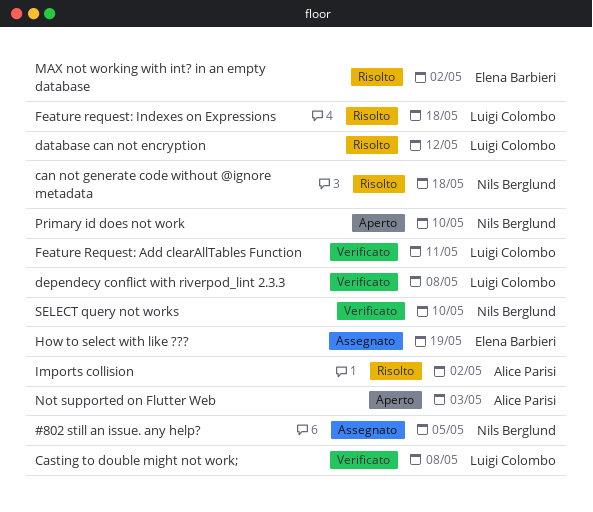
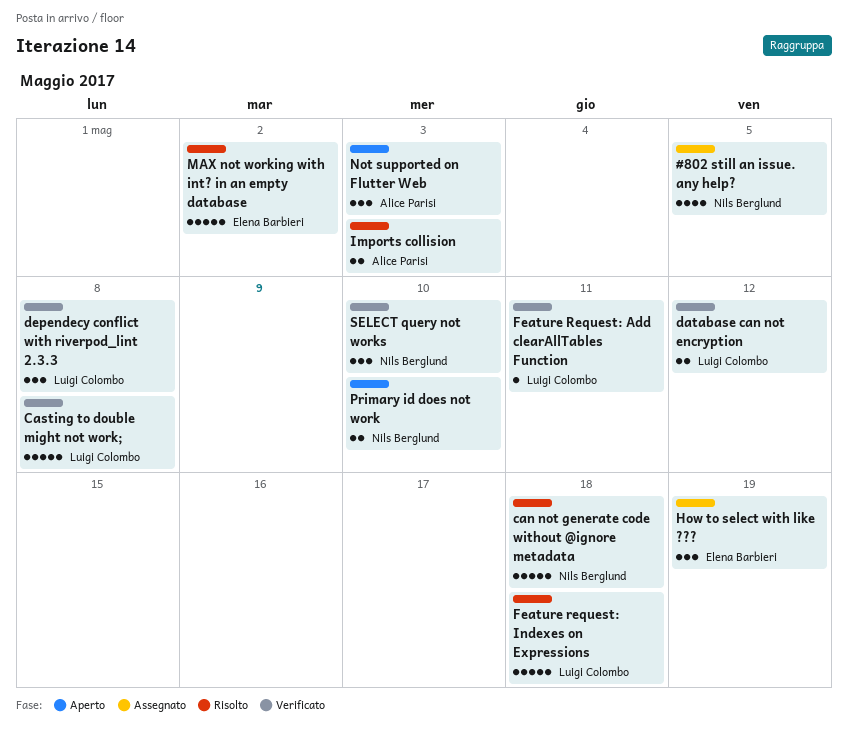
database can not encryption, status: Risolto -> Verificato
Imports collision, due: May 2 -> May 3

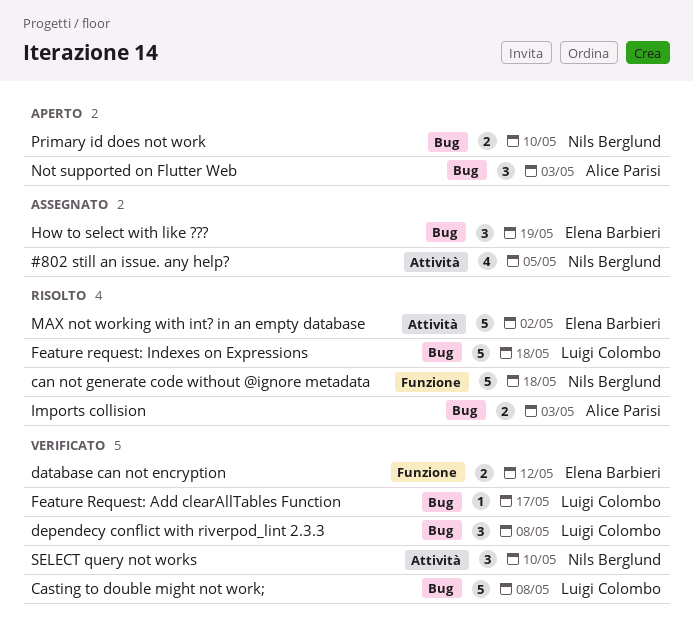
database can not encryption, owner: Luigi Colombo -> Elena Barbieri
Feature Request: Add clearAllTables Function, due: May 11 -> May 17

